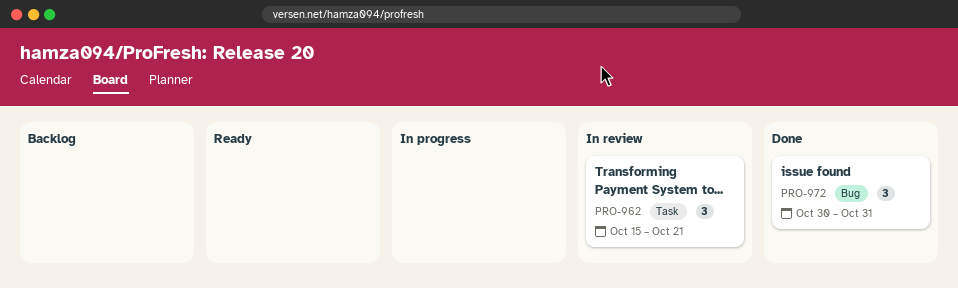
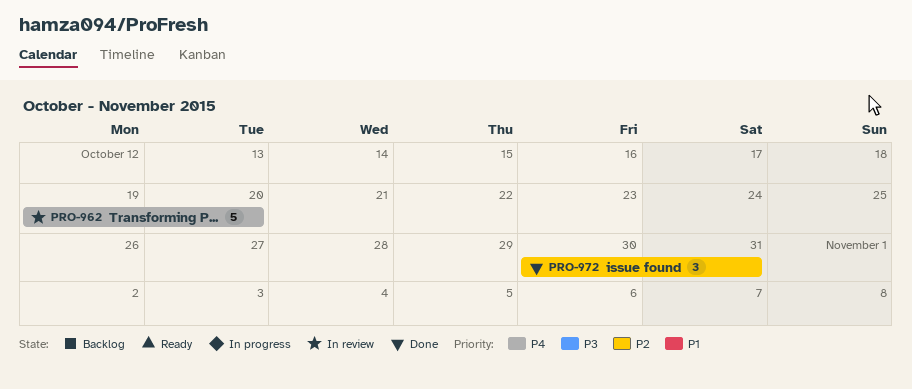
PRO-962, estimate: 3 -> 5
PRO-962, start: Oct 15 -> Oct 19
PRO-962, due: Oct 21 -> Oct 20

